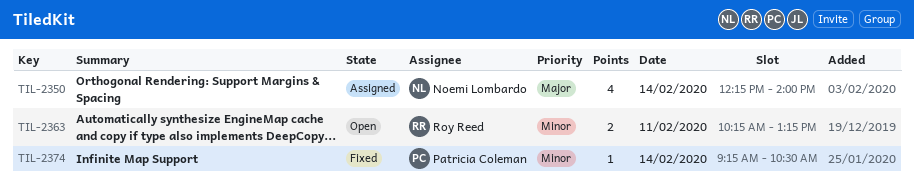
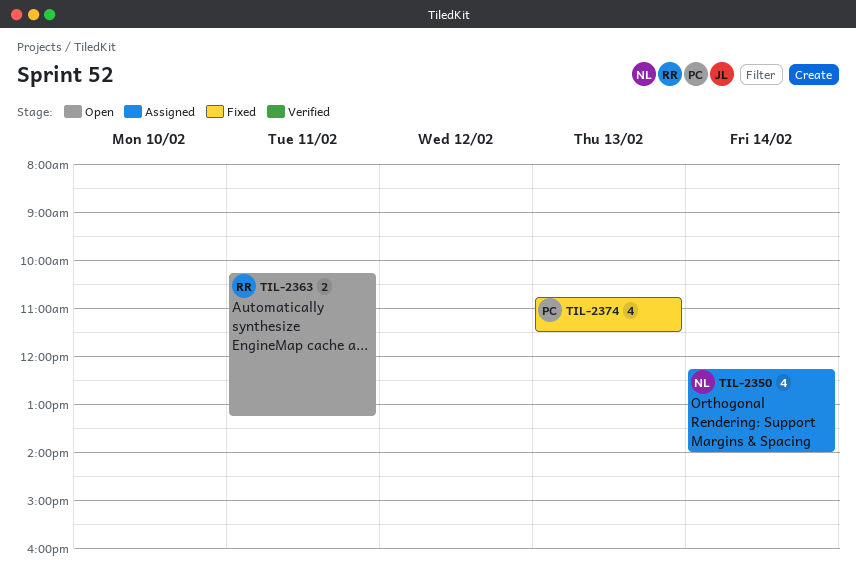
TIL-2374, estimate: 1 -> 4
TIL-2374, day: Feb 14 -> Feb 13
TIL-2374, begins: 09:15 -> 10:45
TIL-2374, ends: 10:30 -> 11:30

